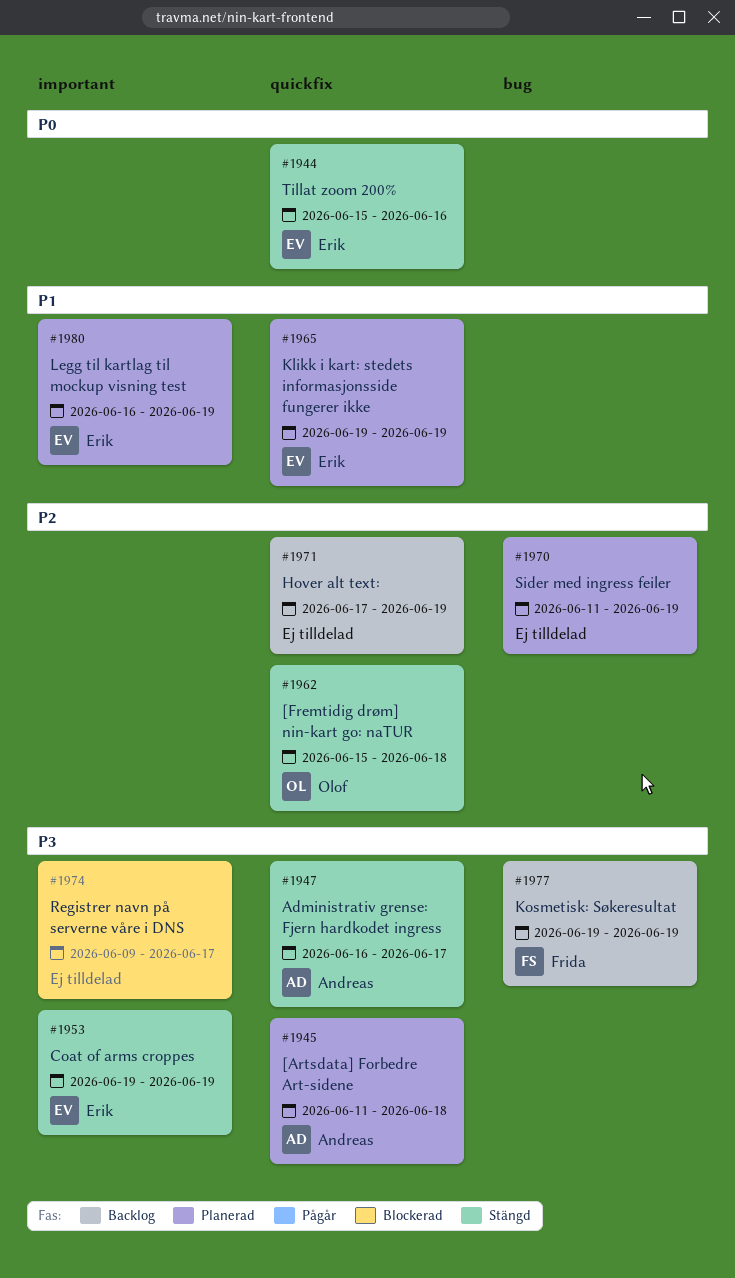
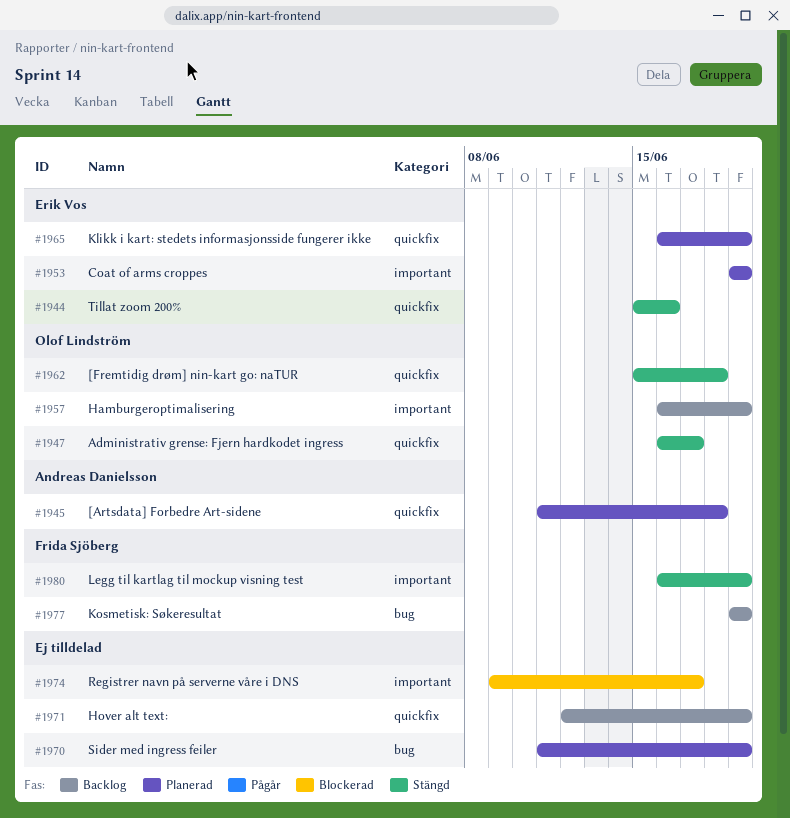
#1947, owner: Andreas Danielsson -> Olof Lindström
#1953, status: Stängd -> Planerad
#1957: none -> present
#1965, start: Jun 19 -> Jun 16
#1971, start: Jun 17 -> Jun 12
#1980, status: Planerad -> Stängd
#1980, owner: Erik Vos -> Frida Sjöberg

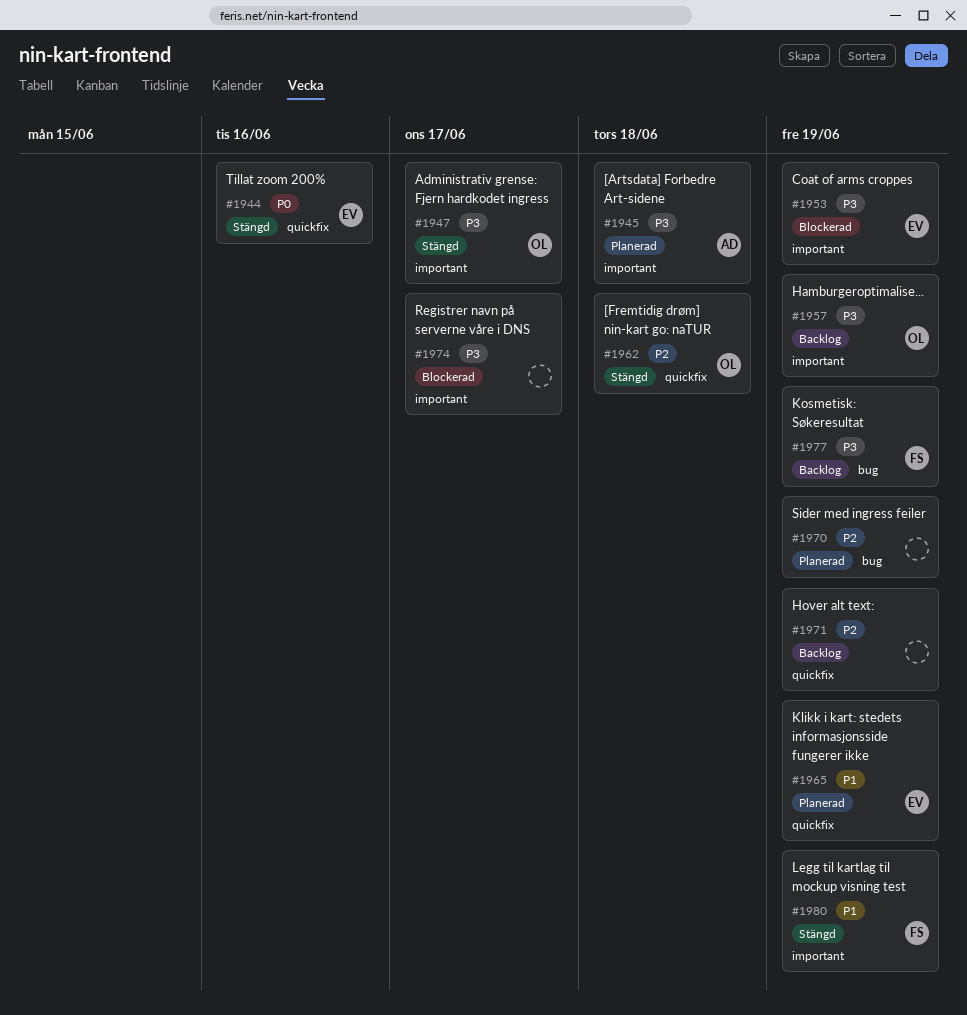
#1945, label: quickfix -> important
#1947, label: quickfix -> important
#1953, status: Planerad -> Blockerad

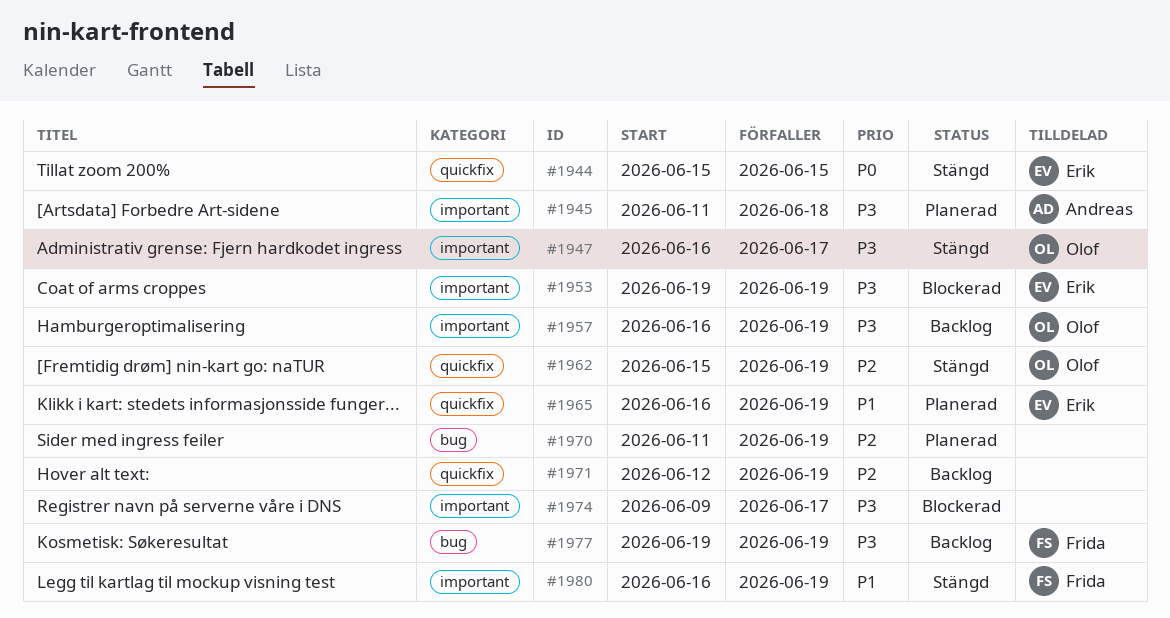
#1944, due: Jun 16 -> Jun 15
#1962, due: Jun 18 -> Jun 19

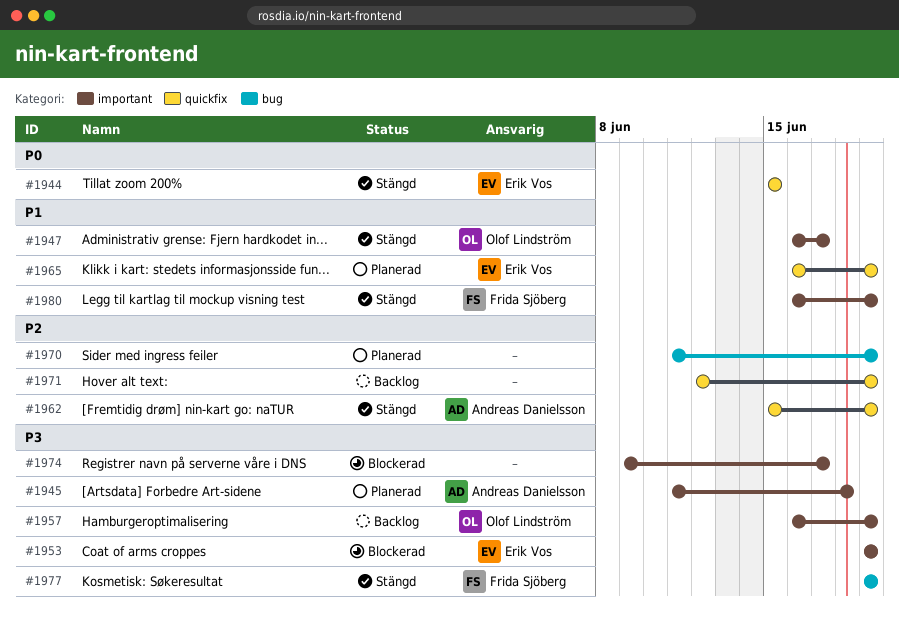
#1947, priority: P3 -> P1
#1962, owner: Olof Lindström -> Andreas Danielsson
#1977, status: Backlog -> Stängd

